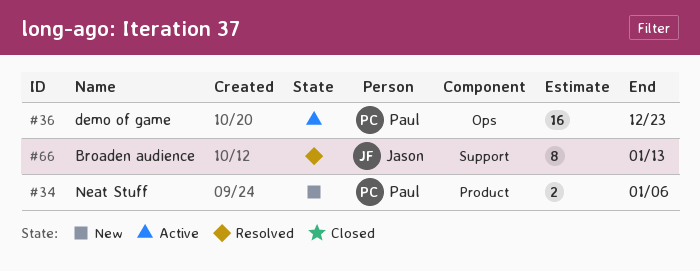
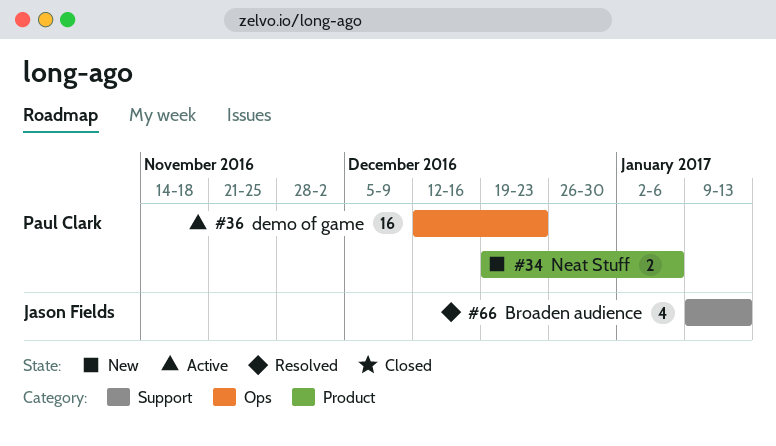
#66, estimate: 8 -> 4

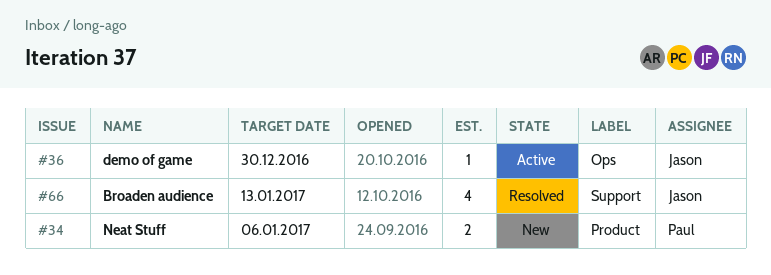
#36, owner: Paul Clark -> Jason Fields
#36, estimate: 16 -> 1
#36, due: Dec 23 -> Dec 30

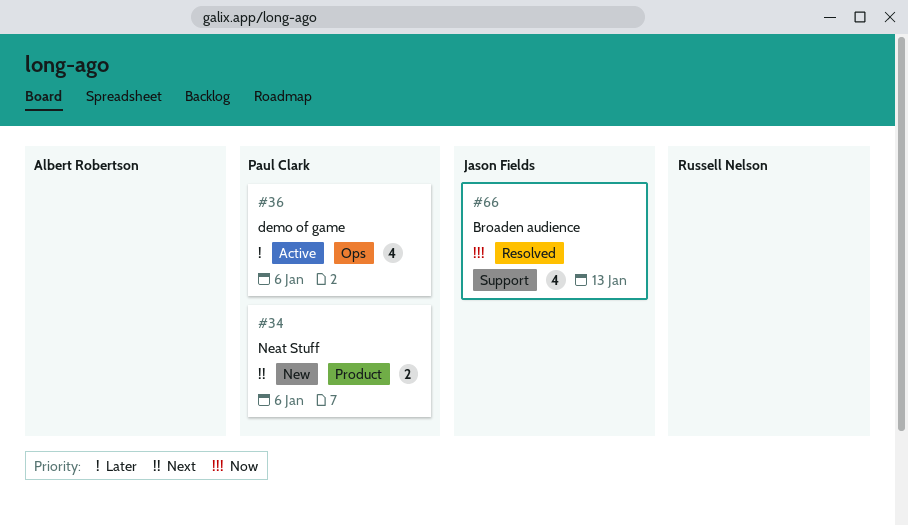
#36, owner: Jason Fields -> Paul Clark
#36, estimate: 1 -> 4
#36, due: Dec 30 -> Jan 6

